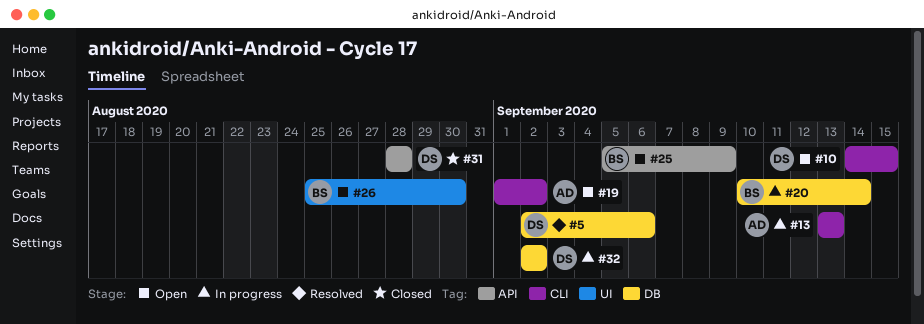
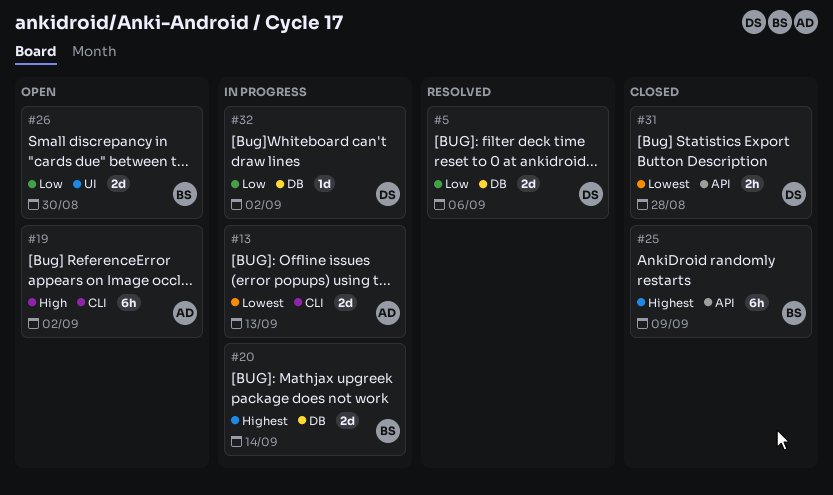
#10: present -> none
#25, status: Open -> Closed

